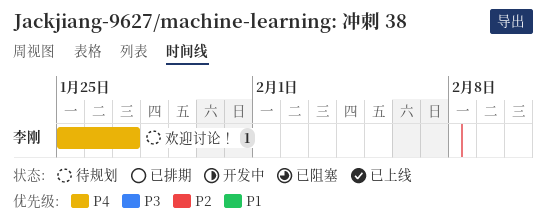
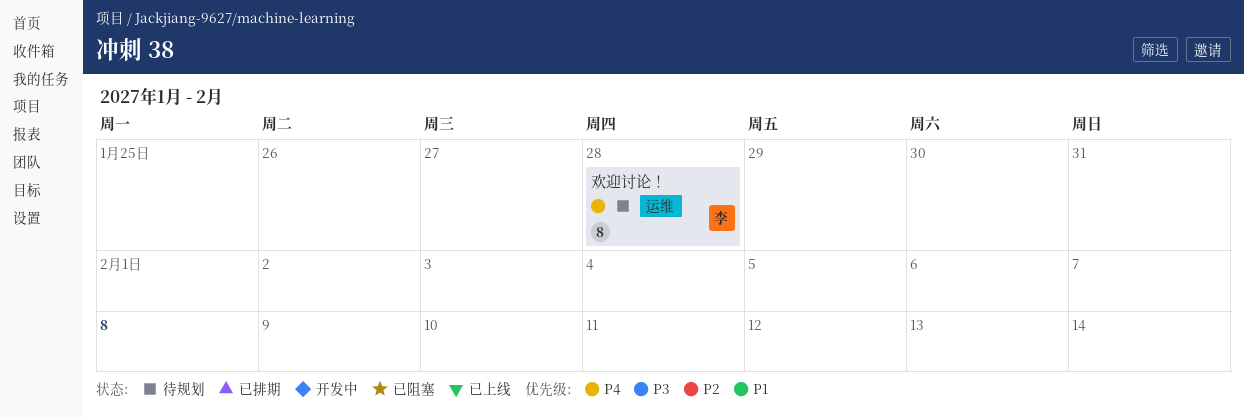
欢迎讨论！, estimate: 1 -> 8
欢迎讨论！, due: Jan 27 -> Jan 28

